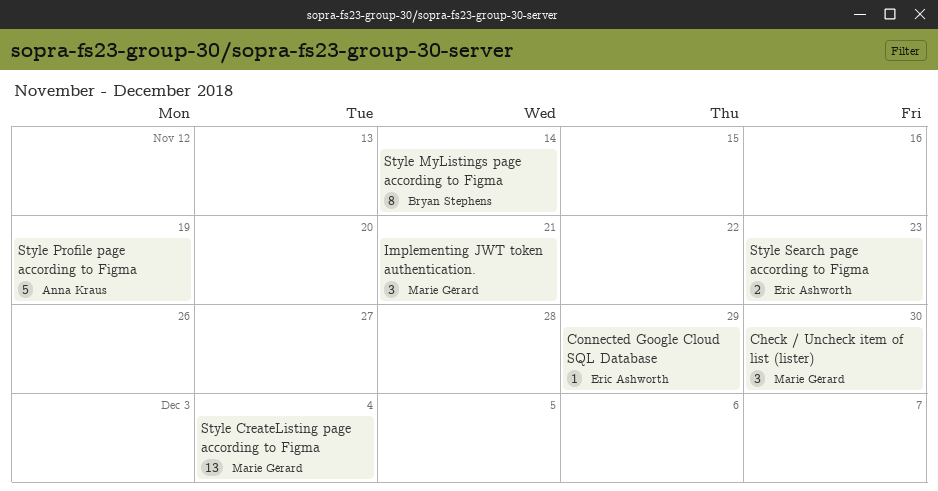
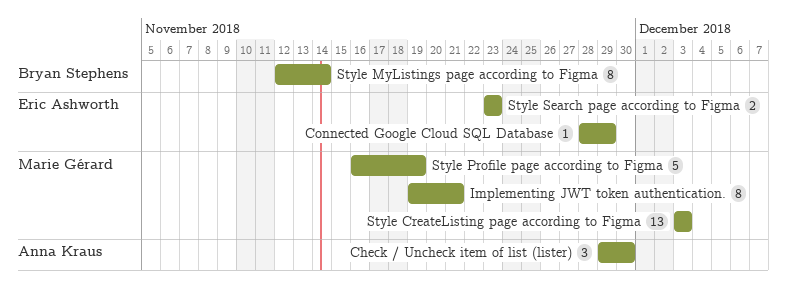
Check / Uncheck item of list (lister), owner: Marie Gérard -> Anna Kraus
Implementing JWT token authentication., estimate: 3 -> 8
Style CreateListing page according to Figma, due: Dec 4 -> Dec 3
Style Profile page according to Figma, owner: Anna Kraus -> Marie Gérard

